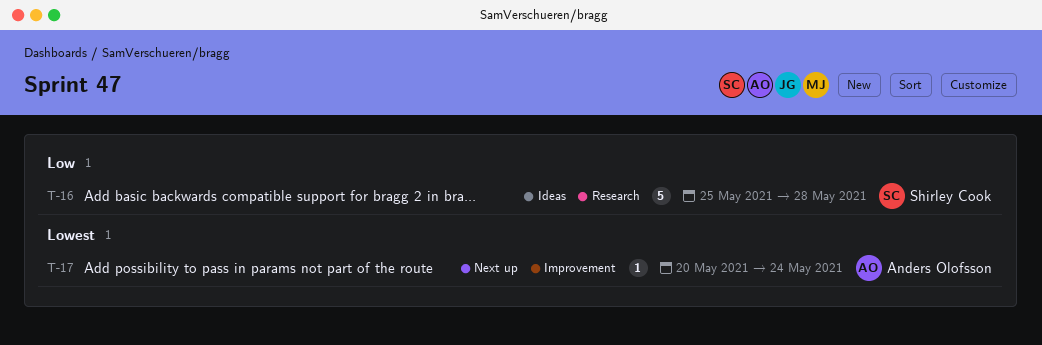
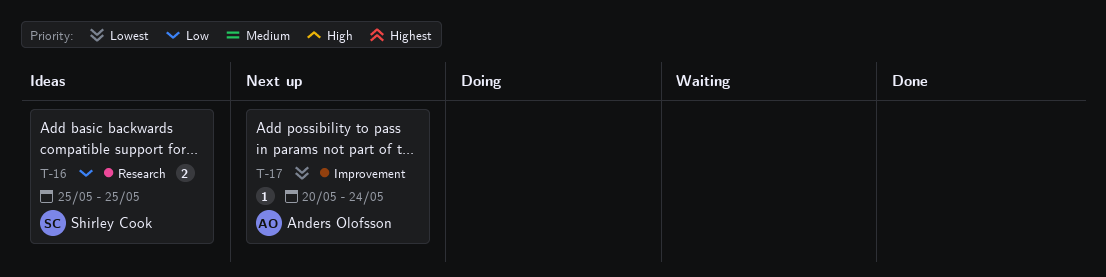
T-16, estimate: 5 -> 2
T-16, due: May 28 -> May 25

